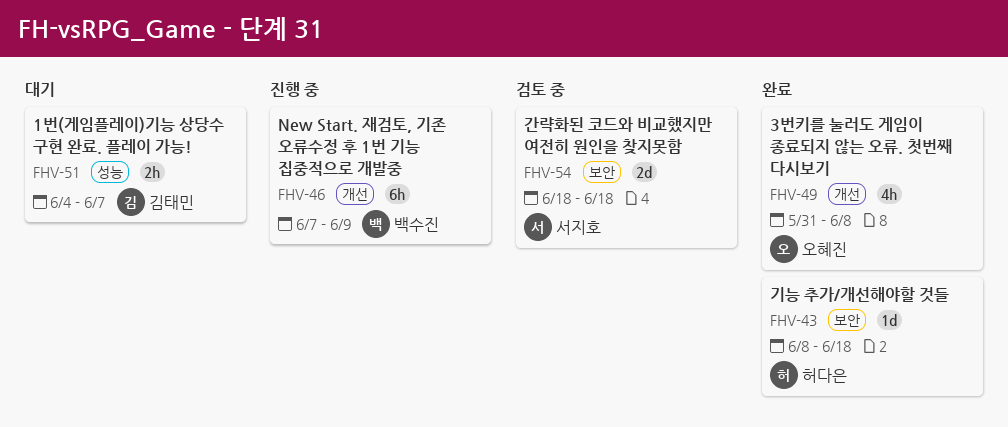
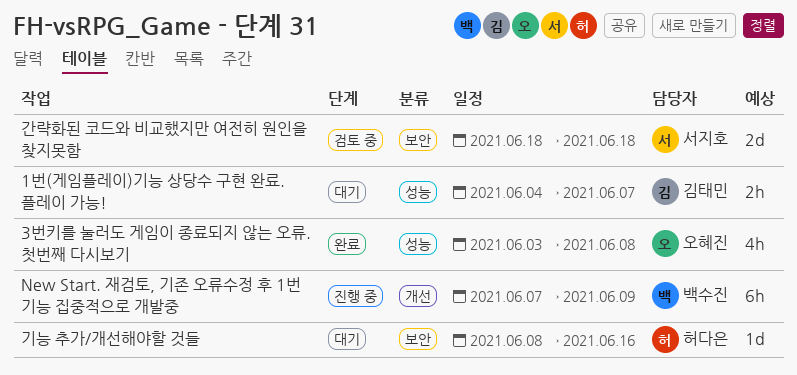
3번키를 눌러도 게임이 종료되지 않는 오류. 첫번째 다시보기, label: 개선 -> 성능
3번키를 눌러도 게임이 종료되지 않는 오류. 첫번째 다시보기, start: May 31 -> Jun 3
기능 추가/개선해야할 것들, status: 완료 -> 대기
기능 추가/개선해야할 것들, due: Jun 18 -> Jun 16

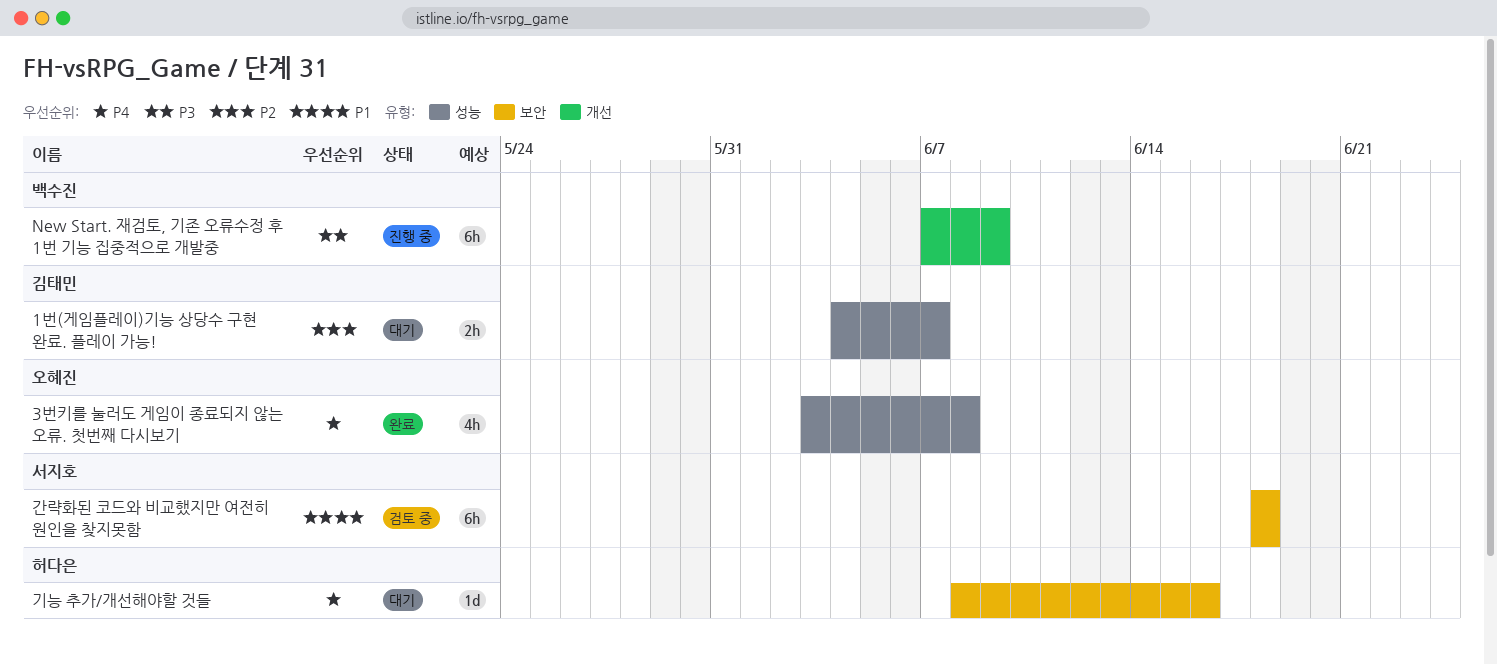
간략화된 코드와 비교했지만 여전히 원인을 찾지못함, estimate: 2d -> 6h

